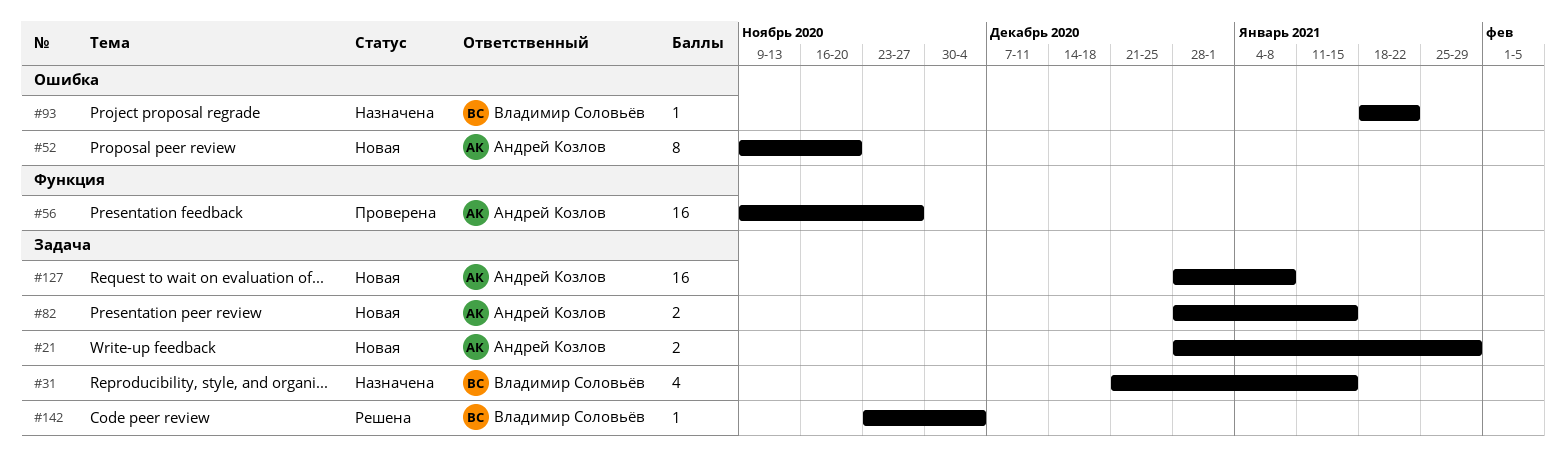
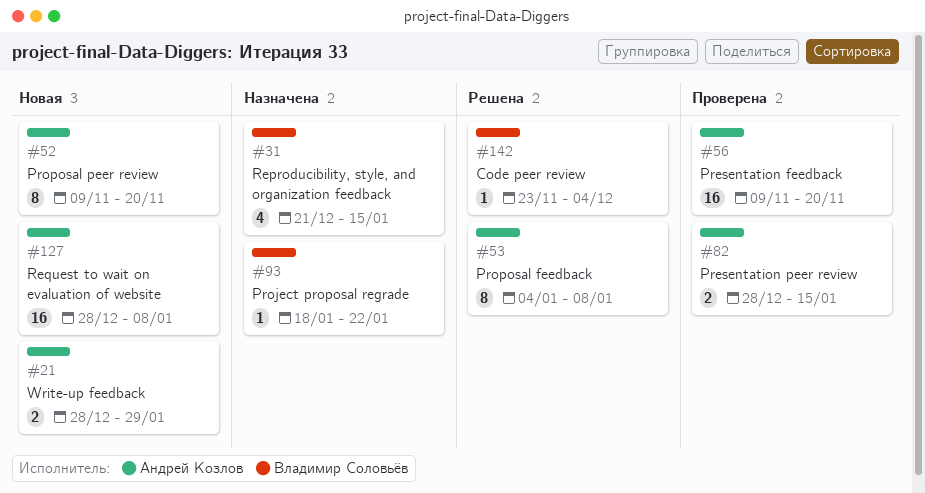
#53: none -> present
#56, due: Nov 27 -> Nov 20
#82, status: Новая -> Проверена

